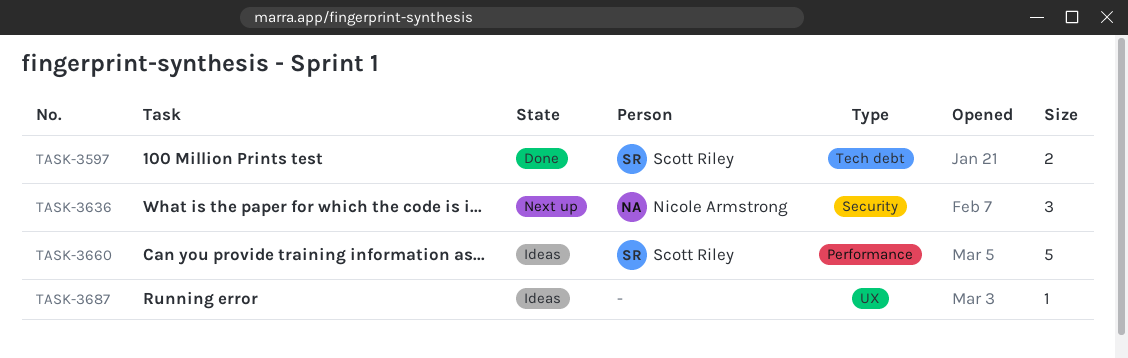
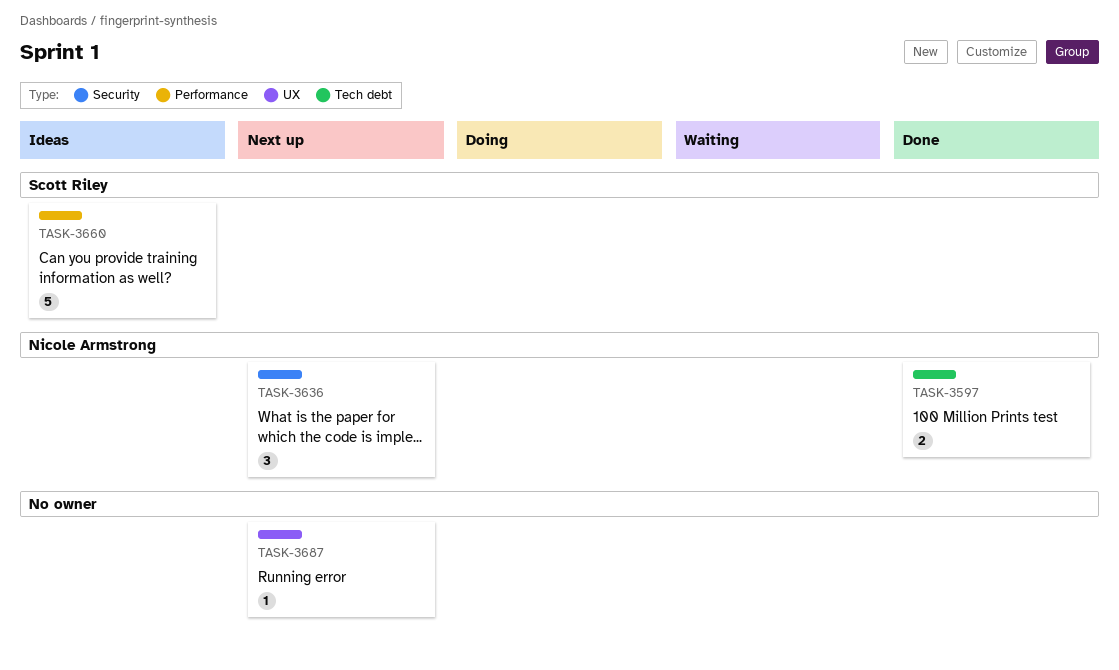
TASK-3597, owner: Scott Riley -> Nicole Armstrong
TASK-3687, status: Ideas -> Next up

